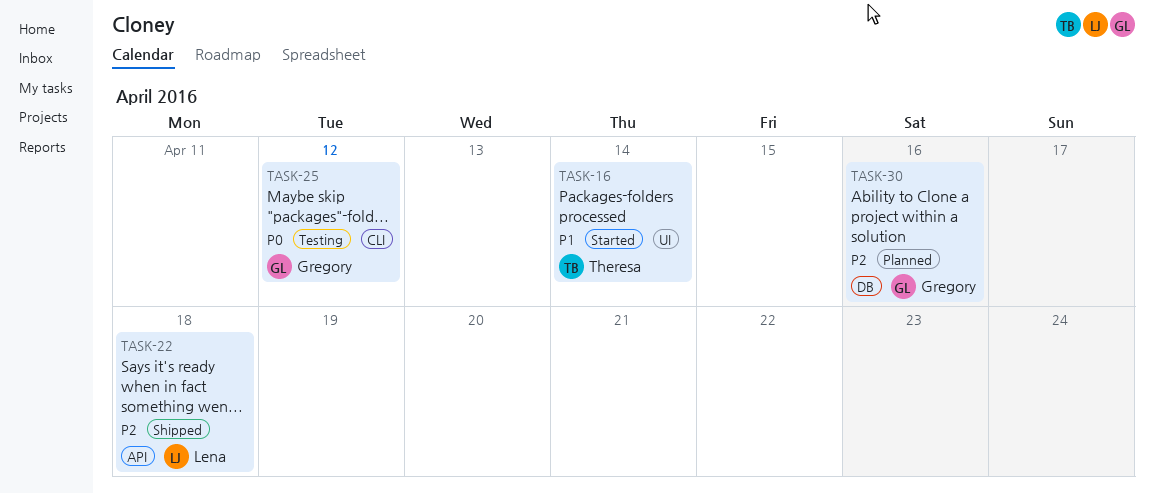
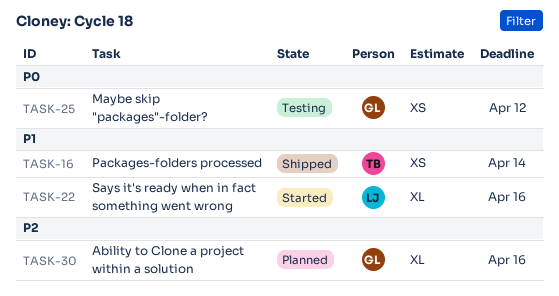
TASK-16, status: Started -> Shipped
TASK-22, status: Shipped -> Started
TASK-22, priority: P2 -> P1
TASK-22, due: Apr 18 -> Apr 16

